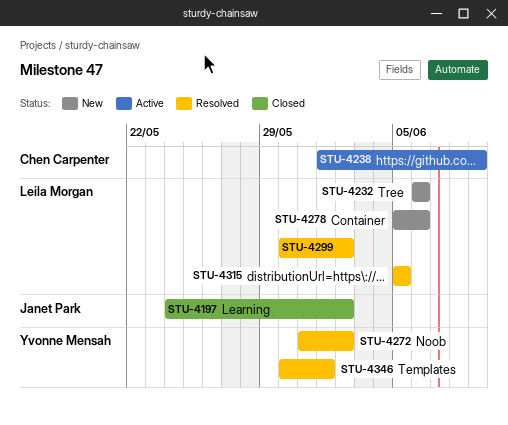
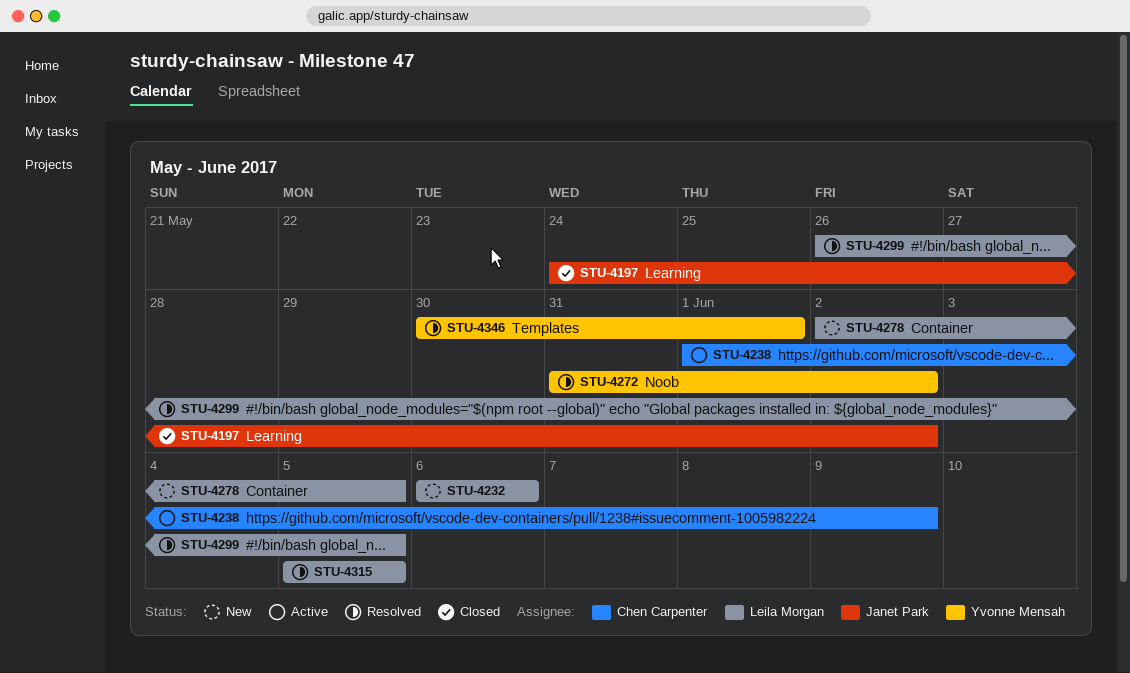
STU-4278, start: Jun 5 -> Jun 2
STU-4278, due: Jun 6 -> Jun 5
STU-4299, start: May 30 -> May 26
STU-4299, due: Jun 2 -> Jun 5

